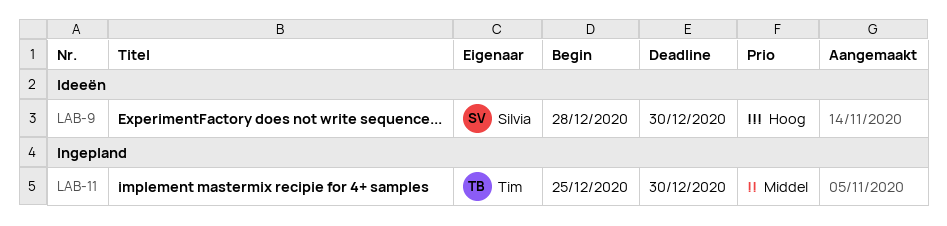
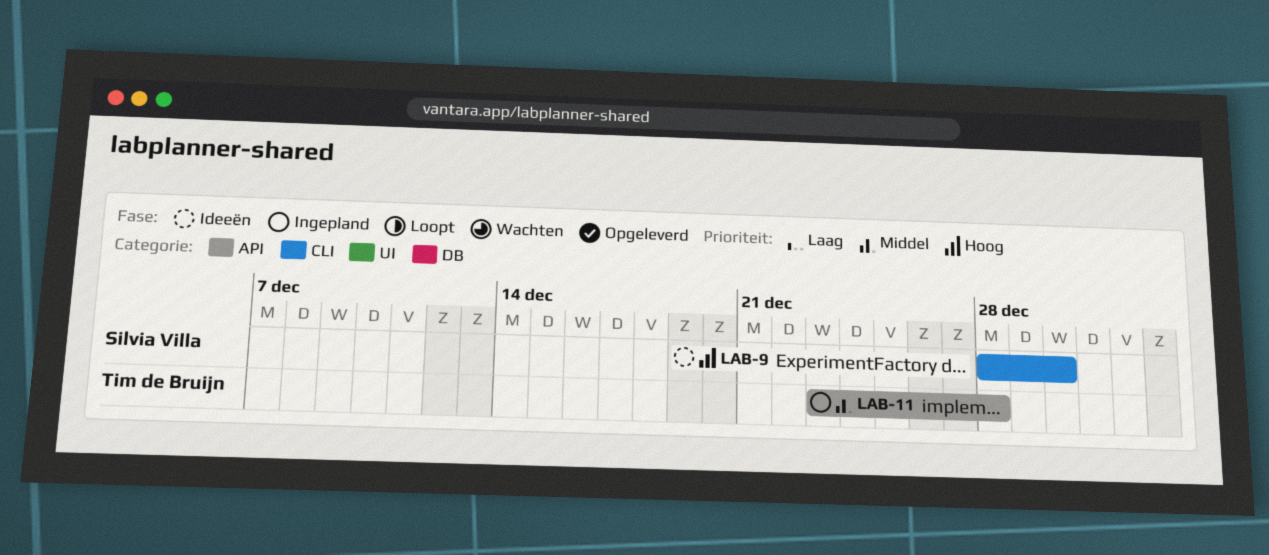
LAB-11, start: Dec 25 -> Dec 23
LAB-11, due: Dec 30 -> Dec 28

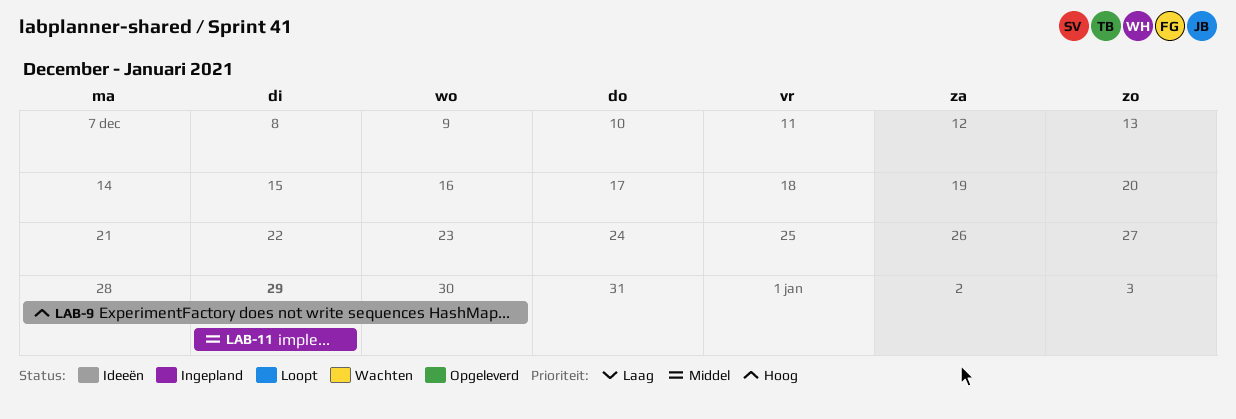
LAB-11, start: Dec 23 -> Dec 29
LAB-11, due: Dec 28 -> Dec 29

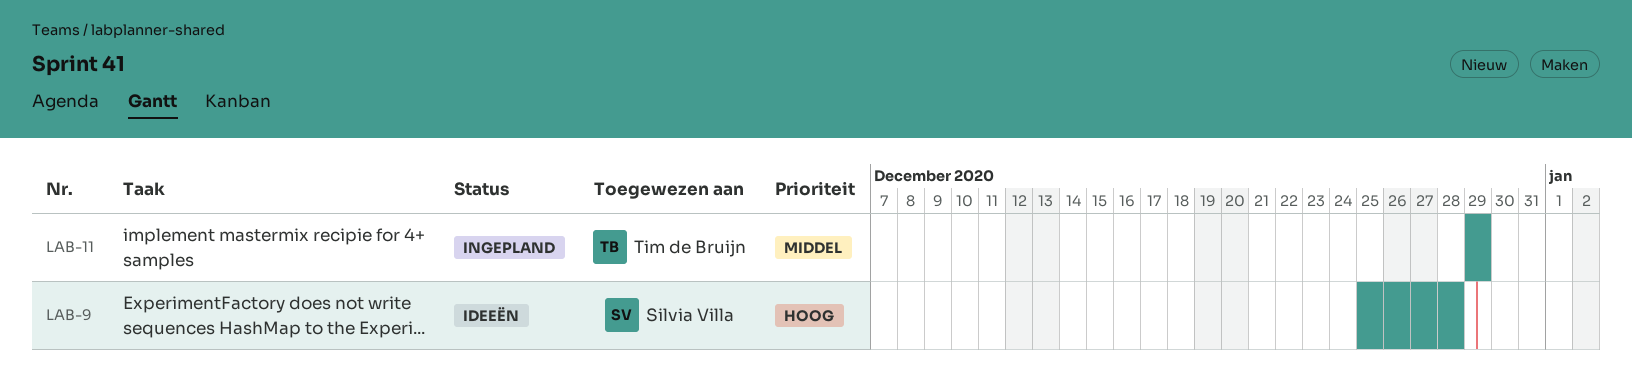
LAB-9, start: Dec 28 -> Dec 25
LAB-9, due: Dec 30 -> Dec 28

